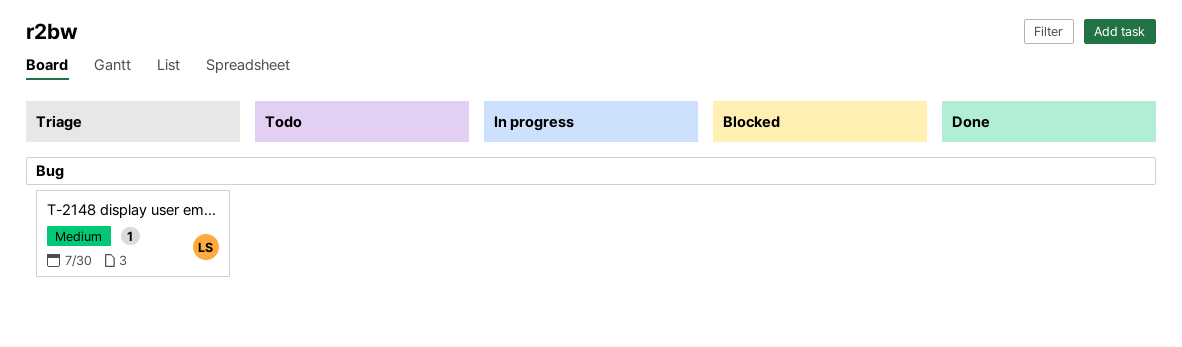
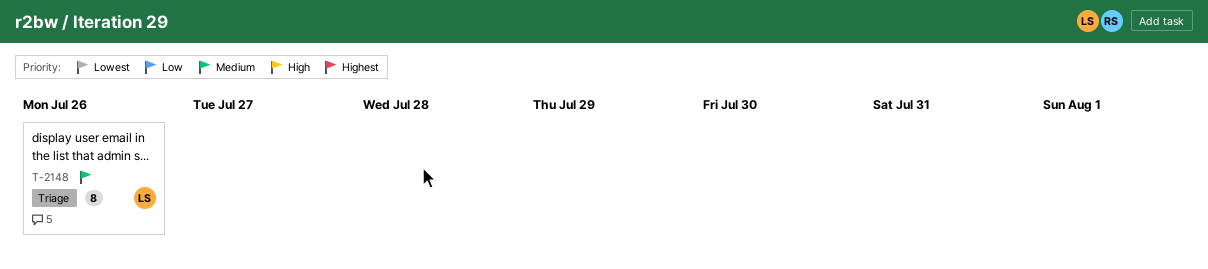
T-2148, estimate: 1 -> 8
T-2148, due: Jul 30 -> Jul 26

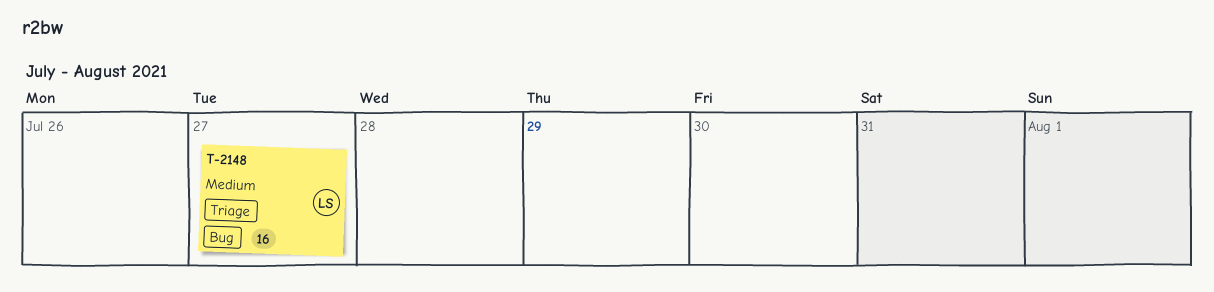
T-2148, estimate: 8 -> 16
T-2148, due: Jul 26 -> Jul 27

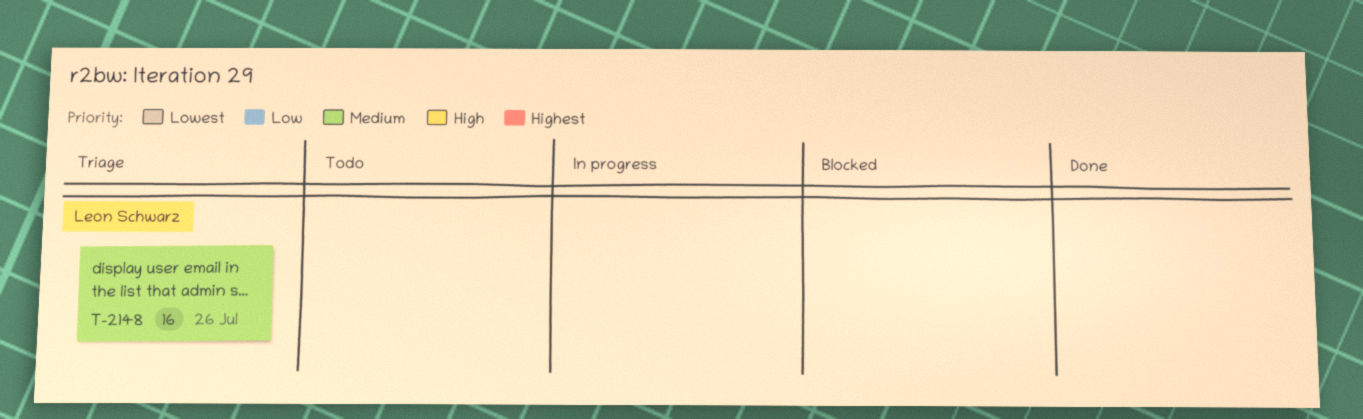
T-2148, due: Jul 27 -> Jul 26

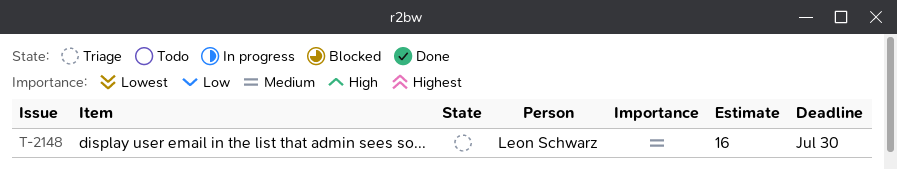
T-2148, due: Jul 26 -> Jul 30

